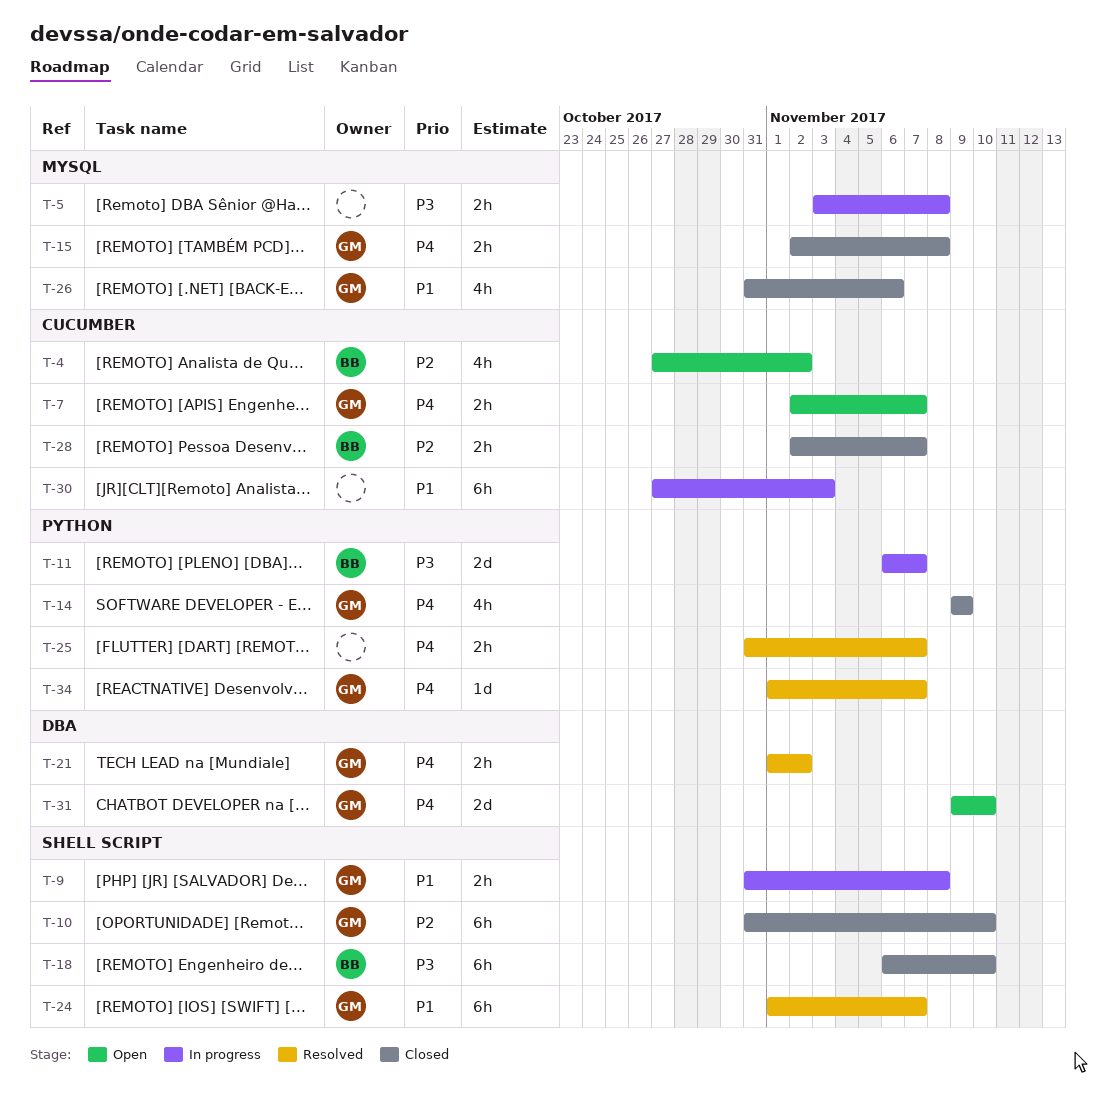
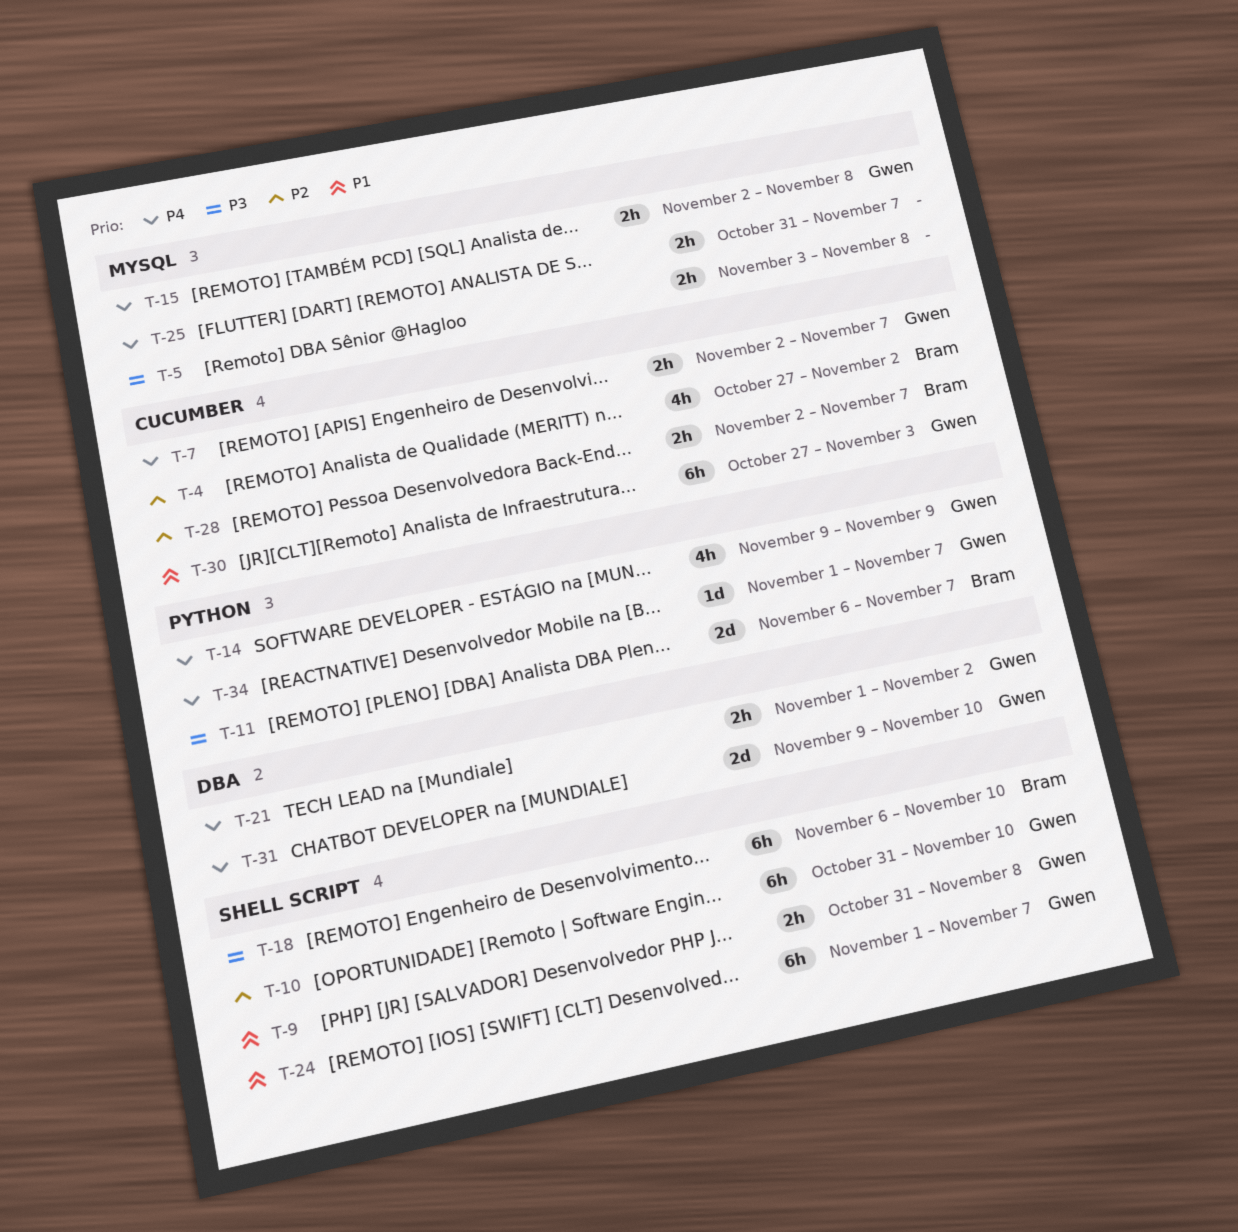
T-25, label: PYTHON -> MYSQL
T-26: present -> none
T-30, owner: none -> Gwen

